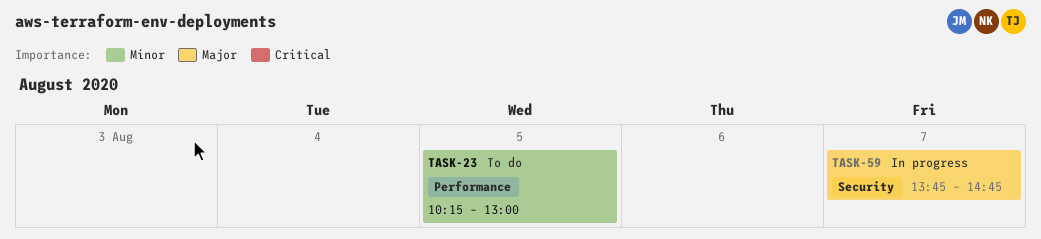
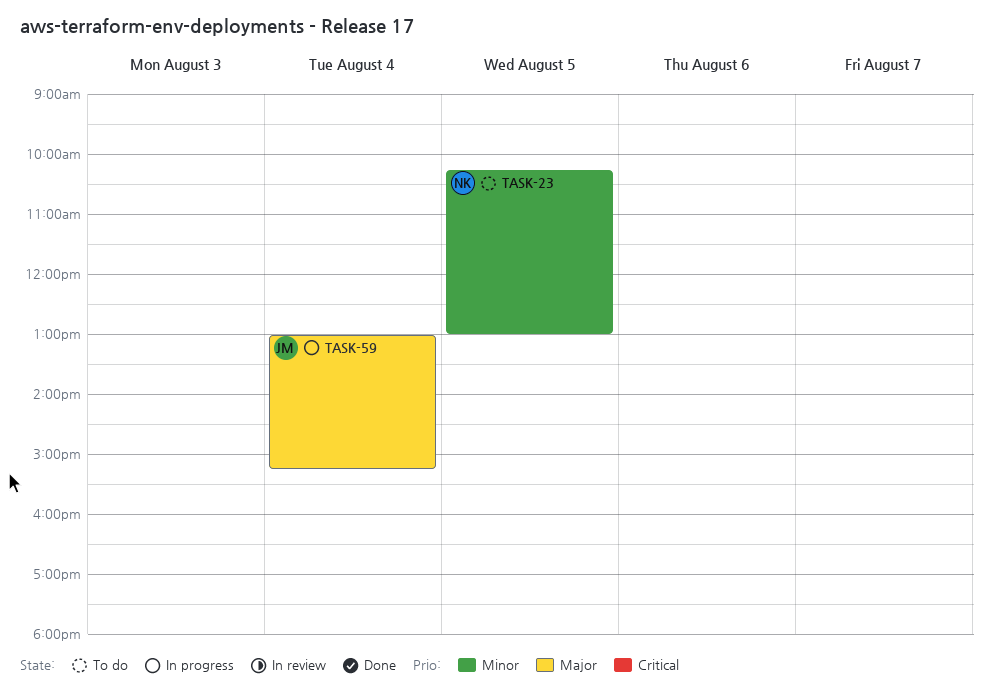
TASK-59, day: Aug 7 -> Aug 4
TASK-59, begins: 13:45 -> 13:00
TASK-59, ends: 14:45 -> 15:15

